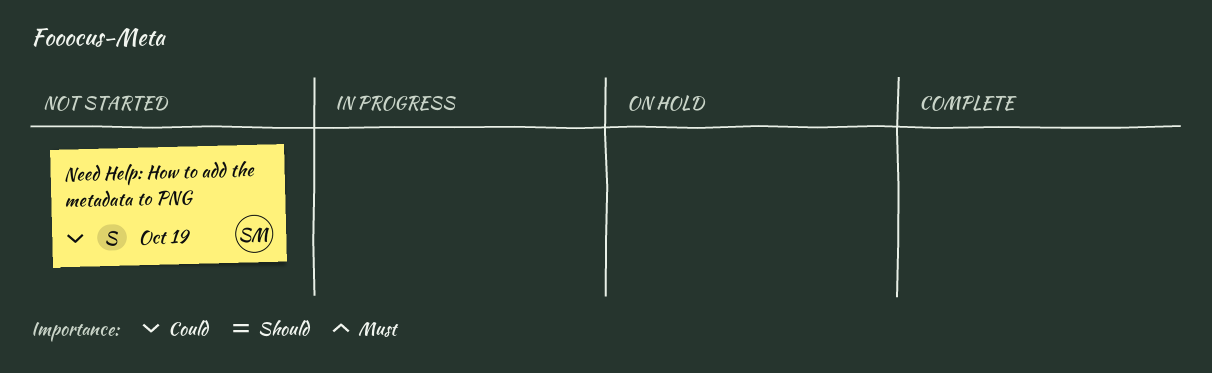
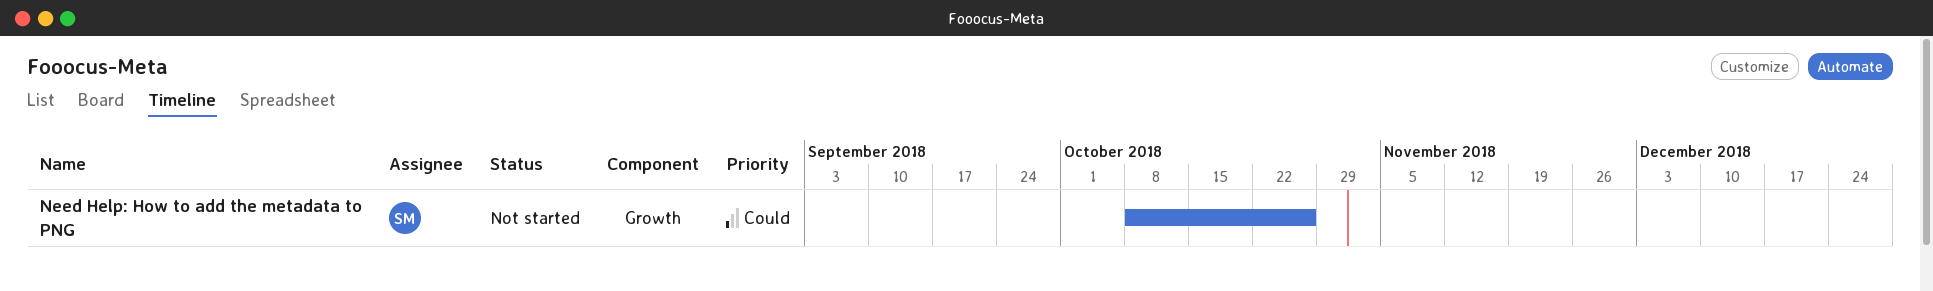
Need Help: How to add the metadata to PNG, due: Oct 19 -> Oct 26

